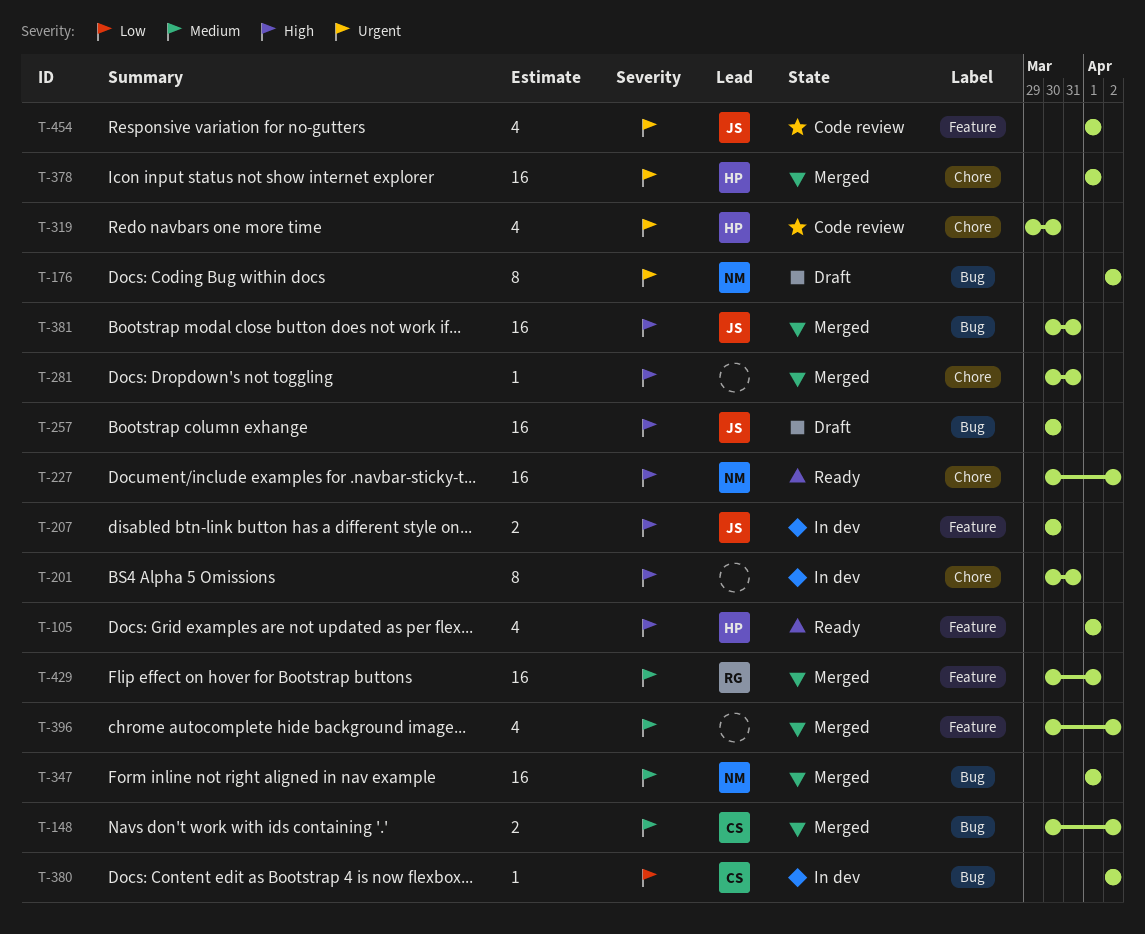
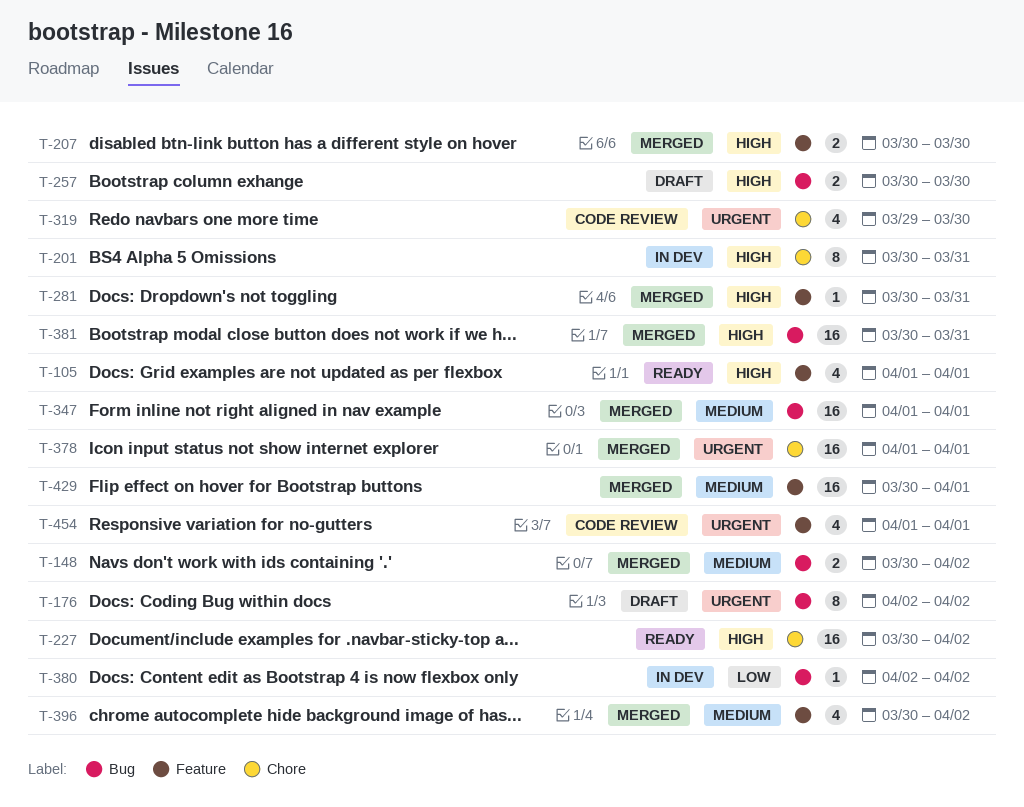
T-207, status: In dev -> Merged
T-257, estimate: 16 -> 2
T-281, label: Chore -> Feature

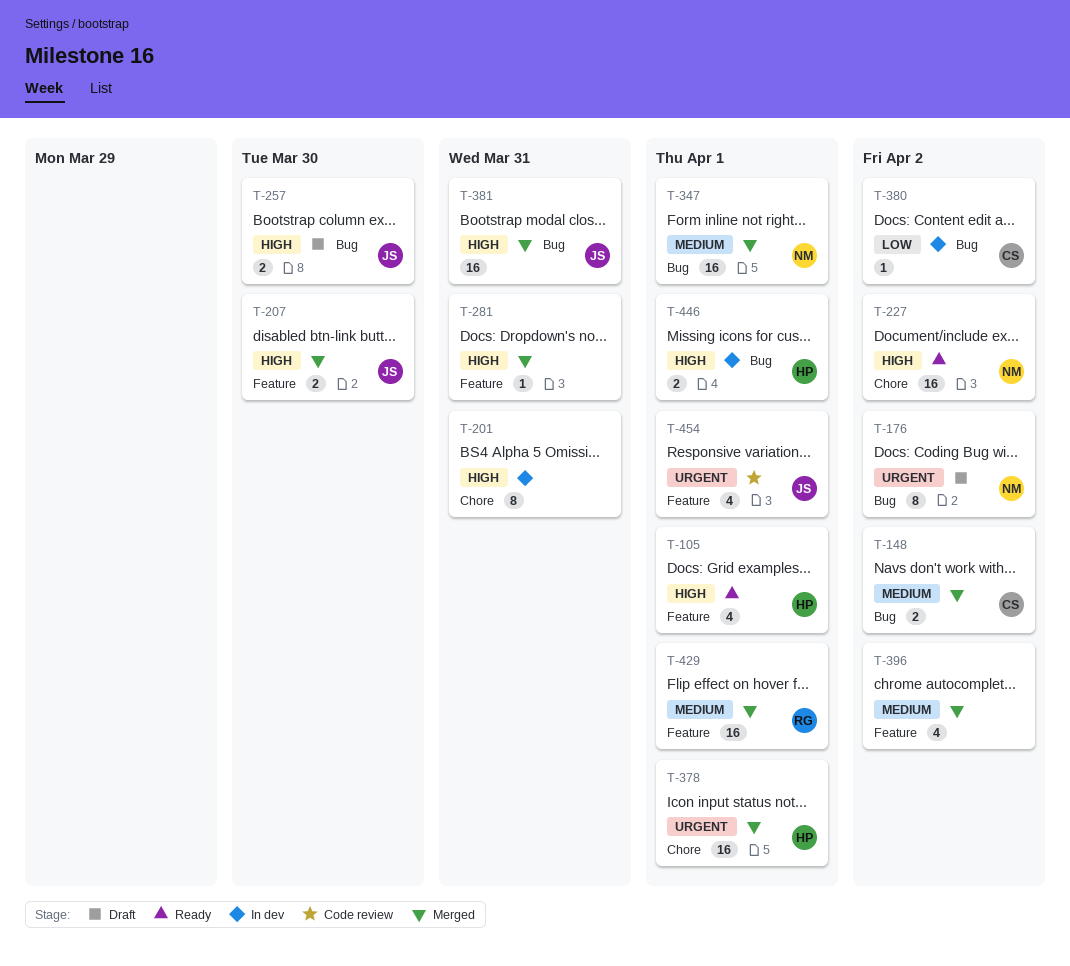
T-319: present -> none
T-446: none -> present

